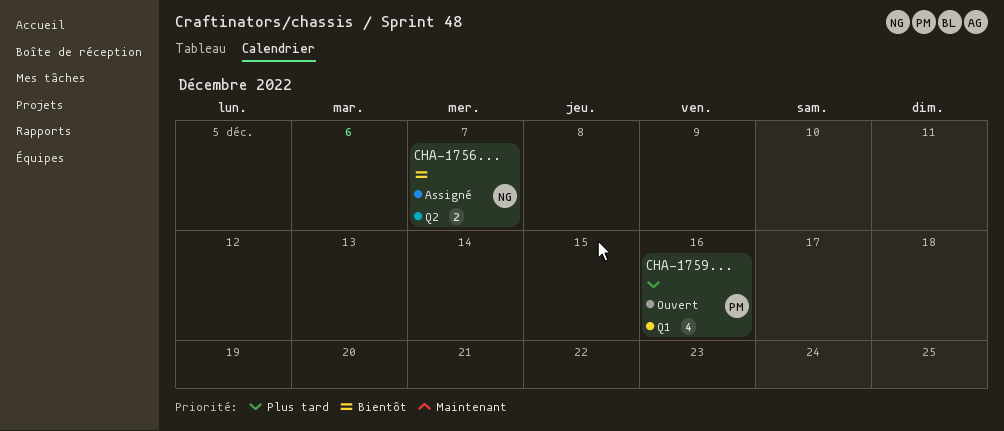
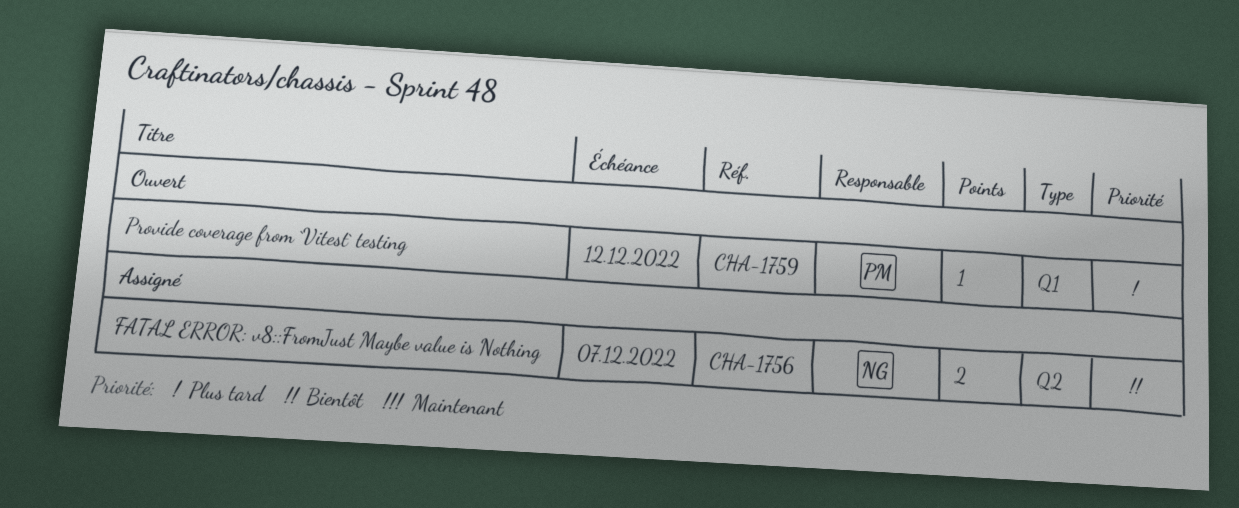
CHA-1759, estimate: 4 -> 1
CHA-1759, due: Dec 16 -> Dec 12

